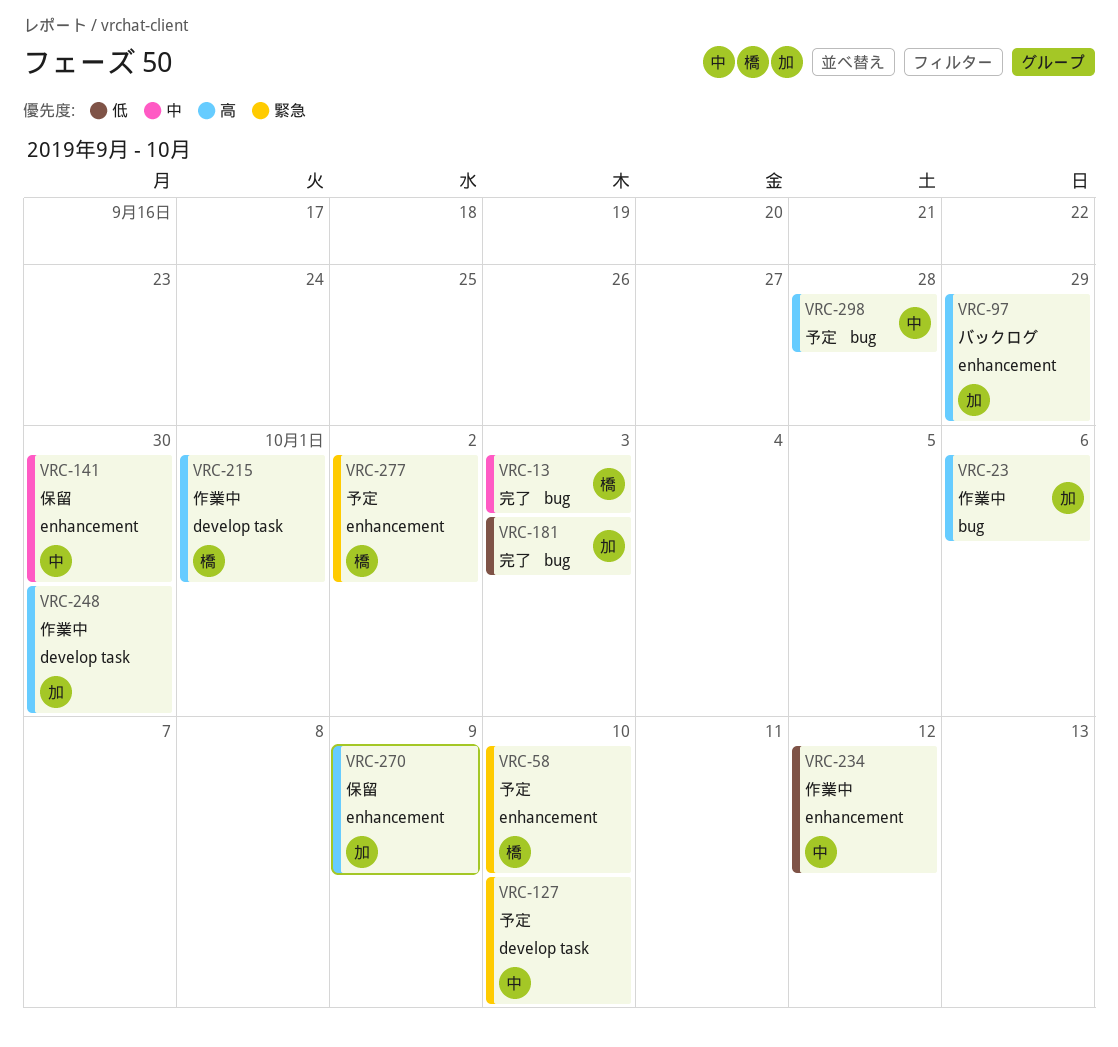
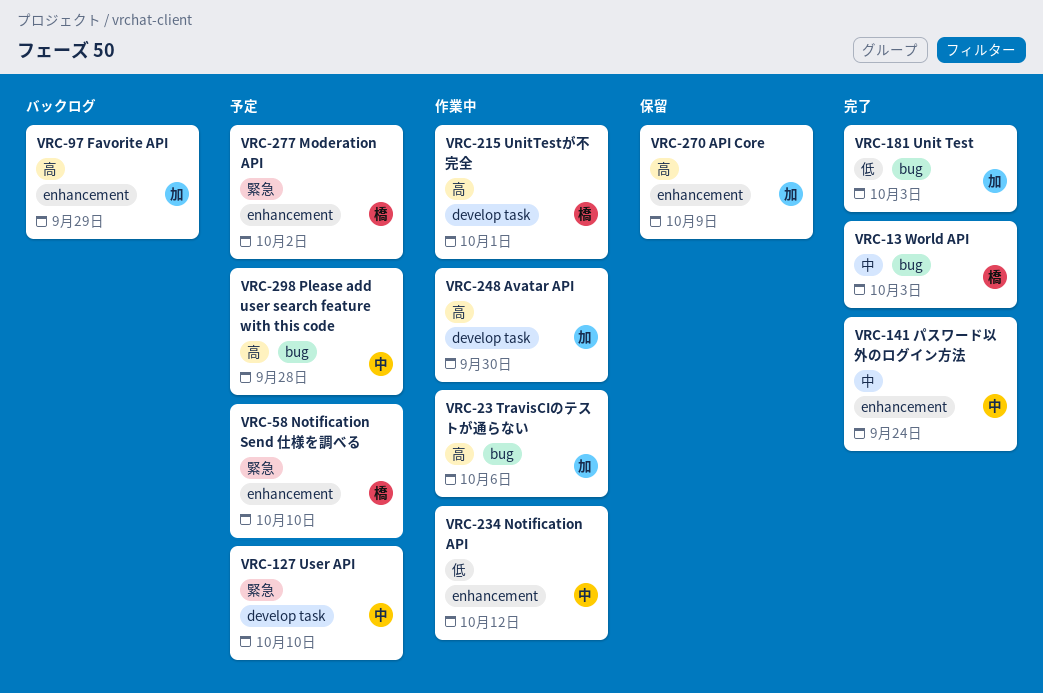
VRC-141, status: 保留 -> 完了
VRC-141, due: Sep 30 -> Sep 24

